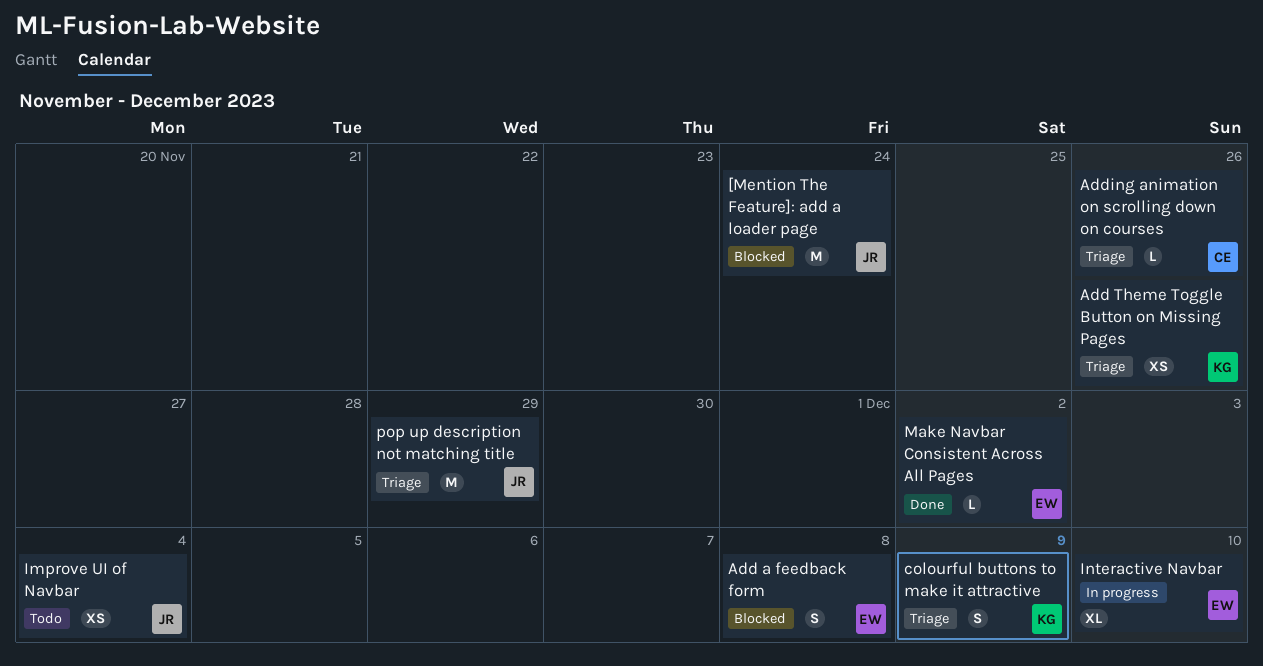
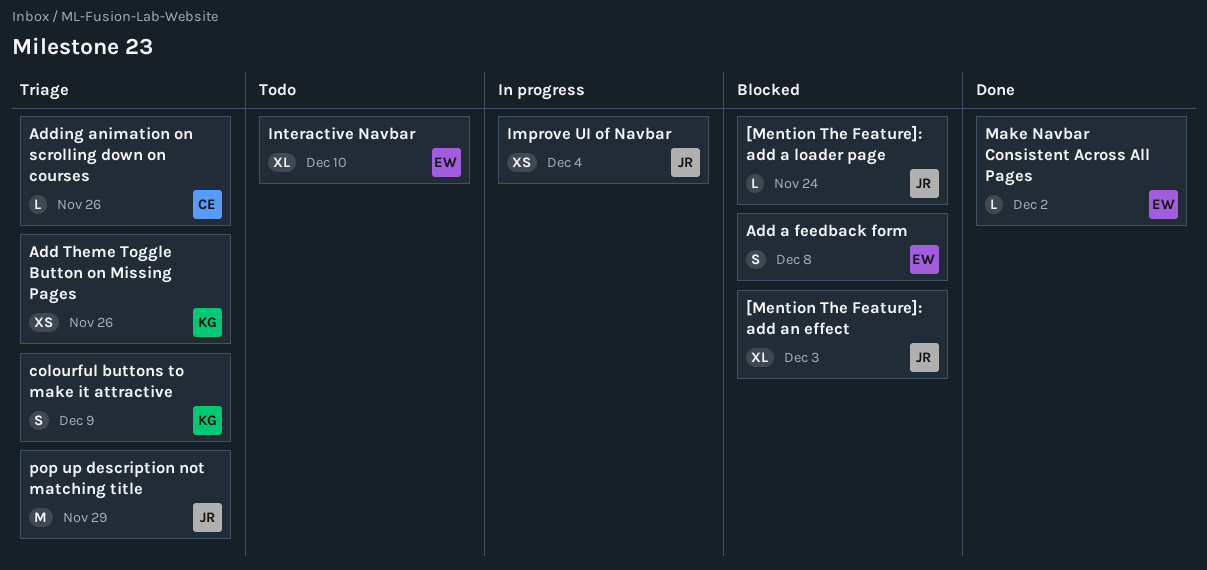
[Mention The Feature]: add a loader page, estimate: M -> L
[Mention The Feature]: add an effect: none -> present
Improve UI of Navbar, status: Todo -> In progress
Interactive Navbar, status: In progress -> Todo

